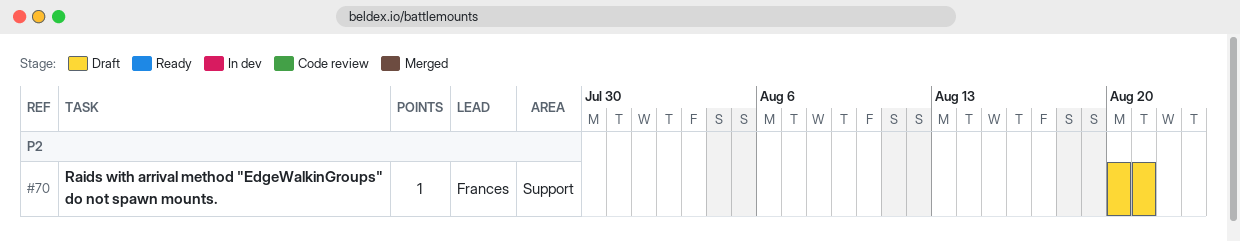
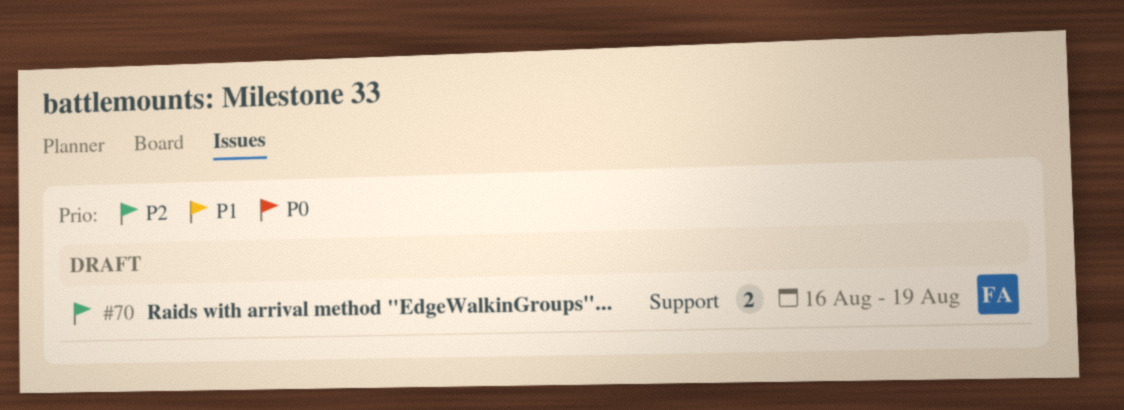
#70, estimate: 1 -> 2
#70, start: Aug 20 -> Aug 16
#70, due: Aug 21 -> Aug 19

